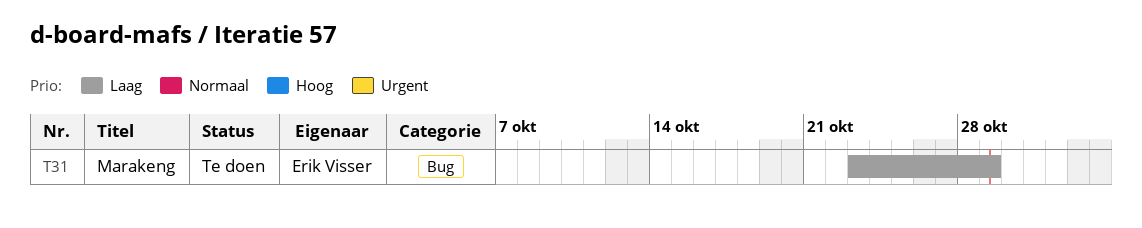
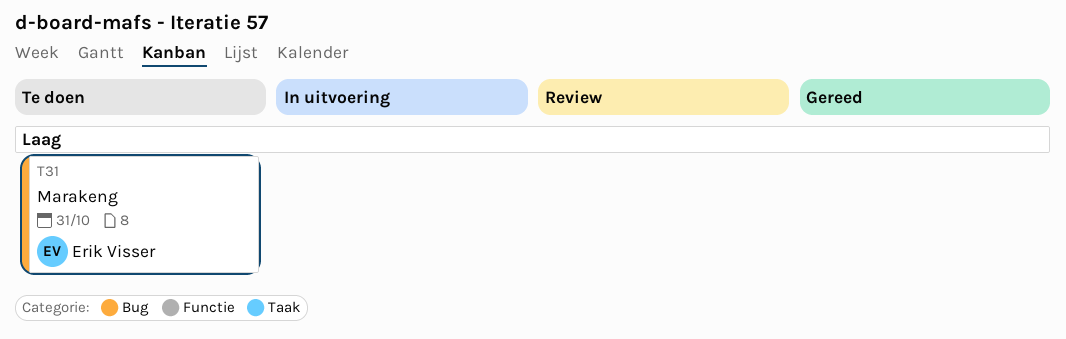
T31, due: Oct 29 -> Oct 31

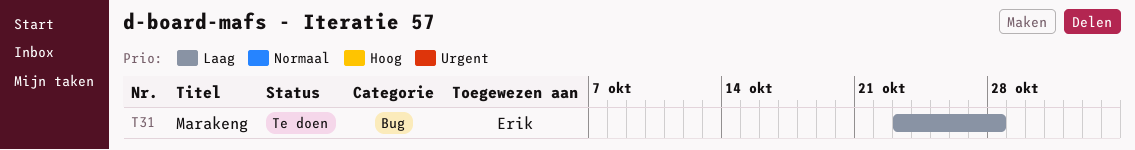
T31, due: Oct 31 -> Oct 28

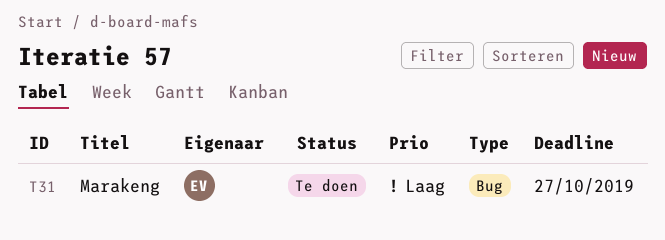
T31, due: Oct 28 -> Oct 27

